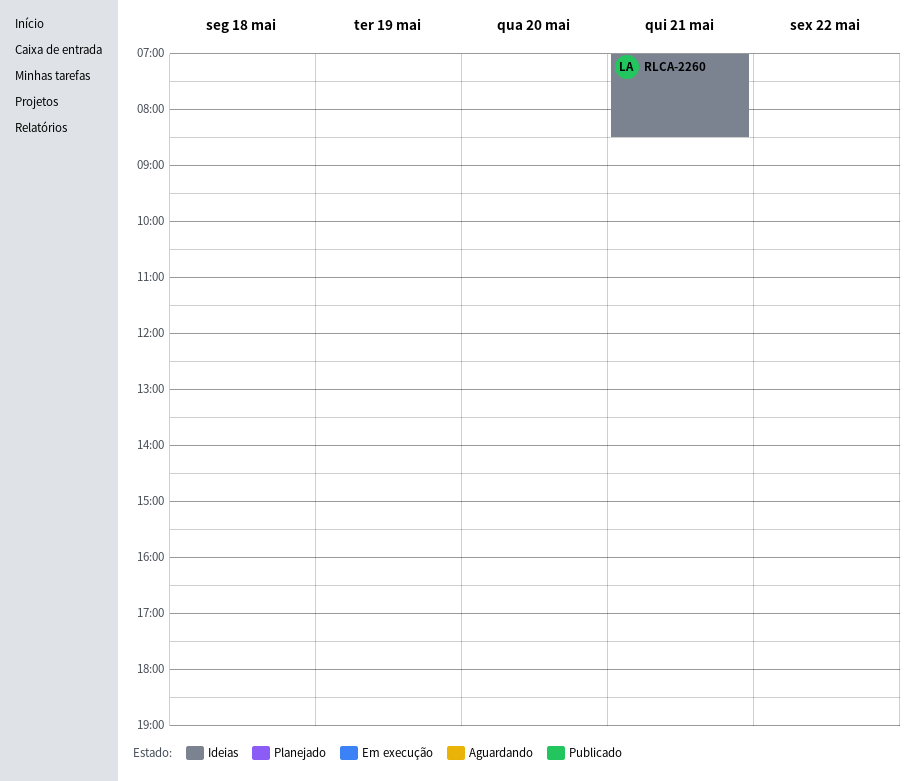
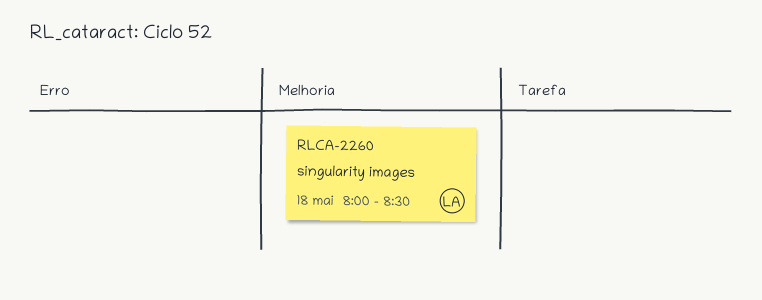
RLCA-2260, day: May 21 -> May 18
RLCA-2260, begins: 07:00 -> 08:00

